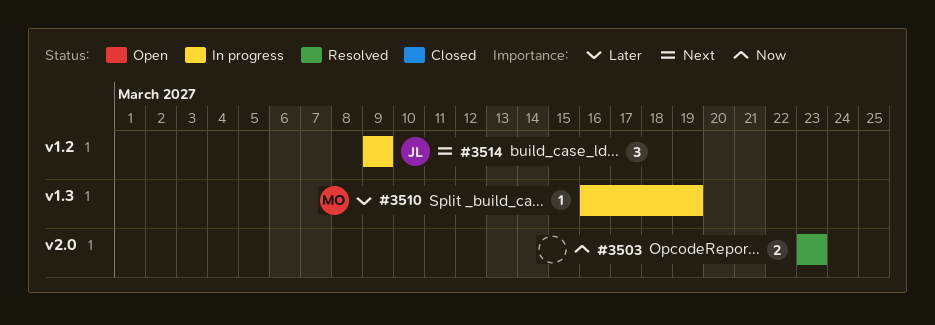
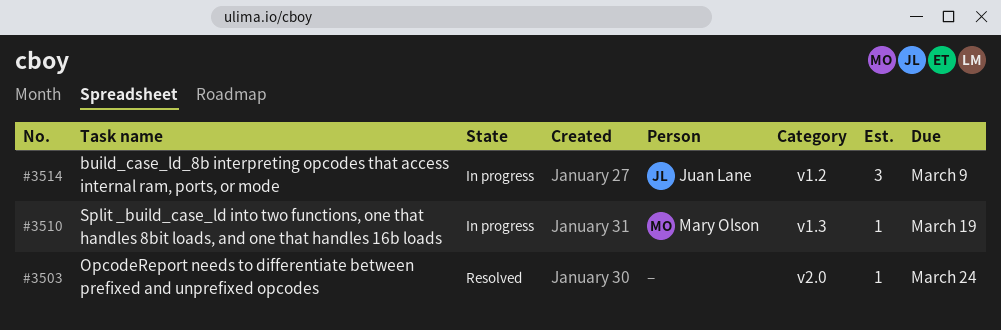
#3503, estimate: 2 -> 1
#3503, due: Mar 23 -> Mar 24

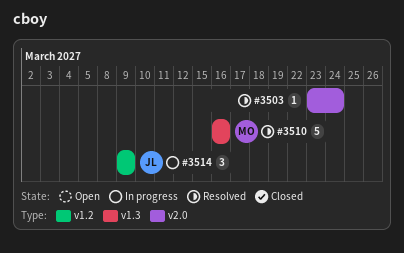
#3510, status: In progress -> Resolved
#3510, estimate: 1 -> 5
#3510, due: Mar 19 -> Mar 16

